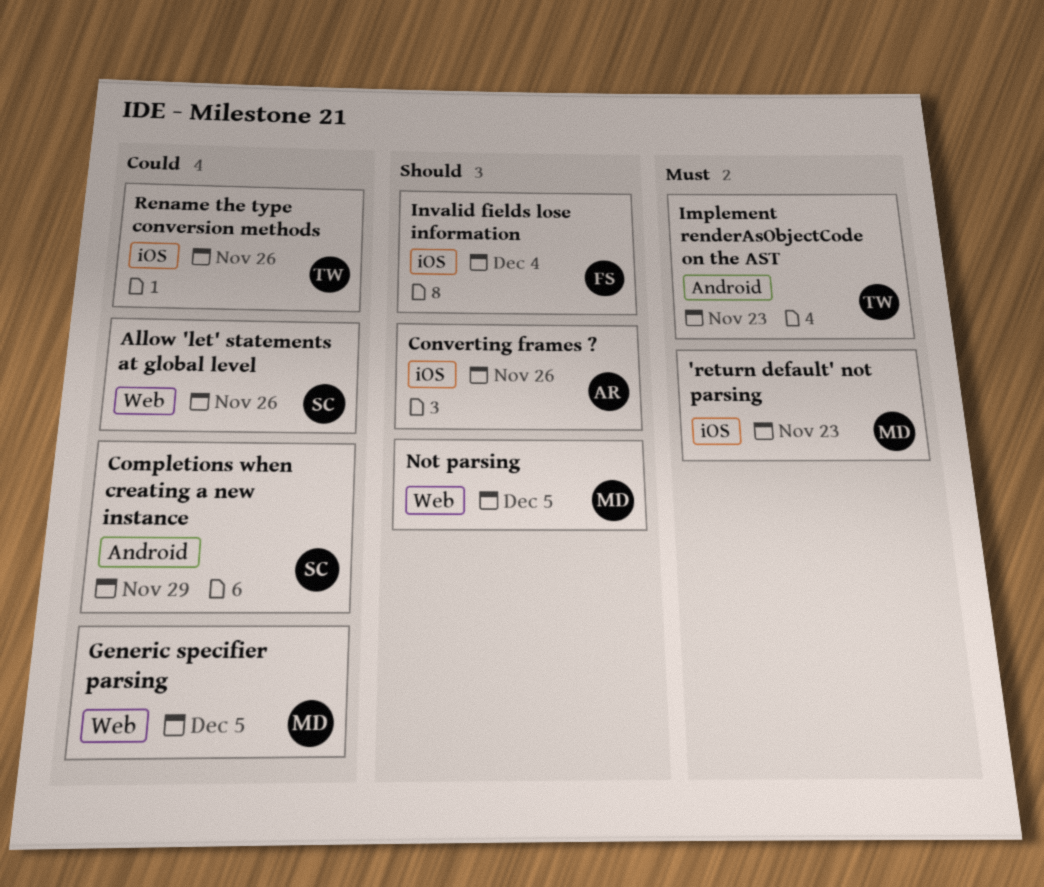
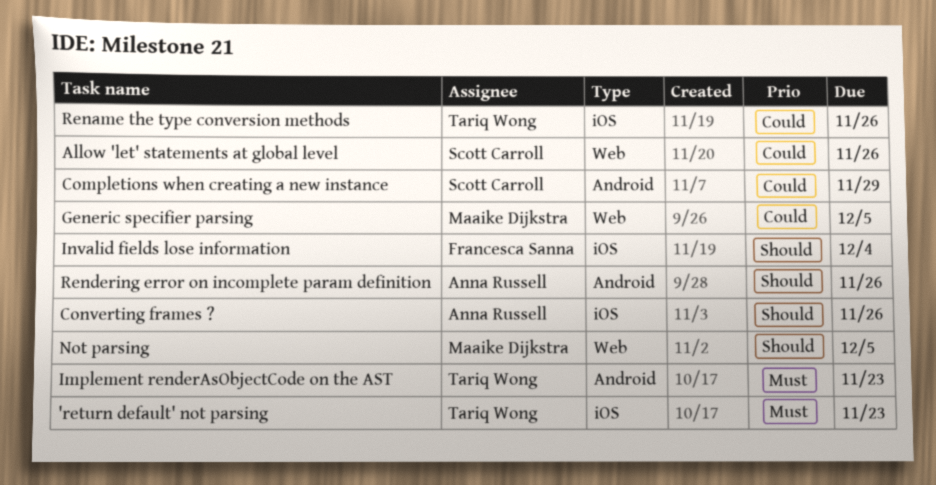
'return default' not parsing, owner: Maaike Dijkstra -> Tariq Wong
Rendering error on incomplete param definition: none -> present

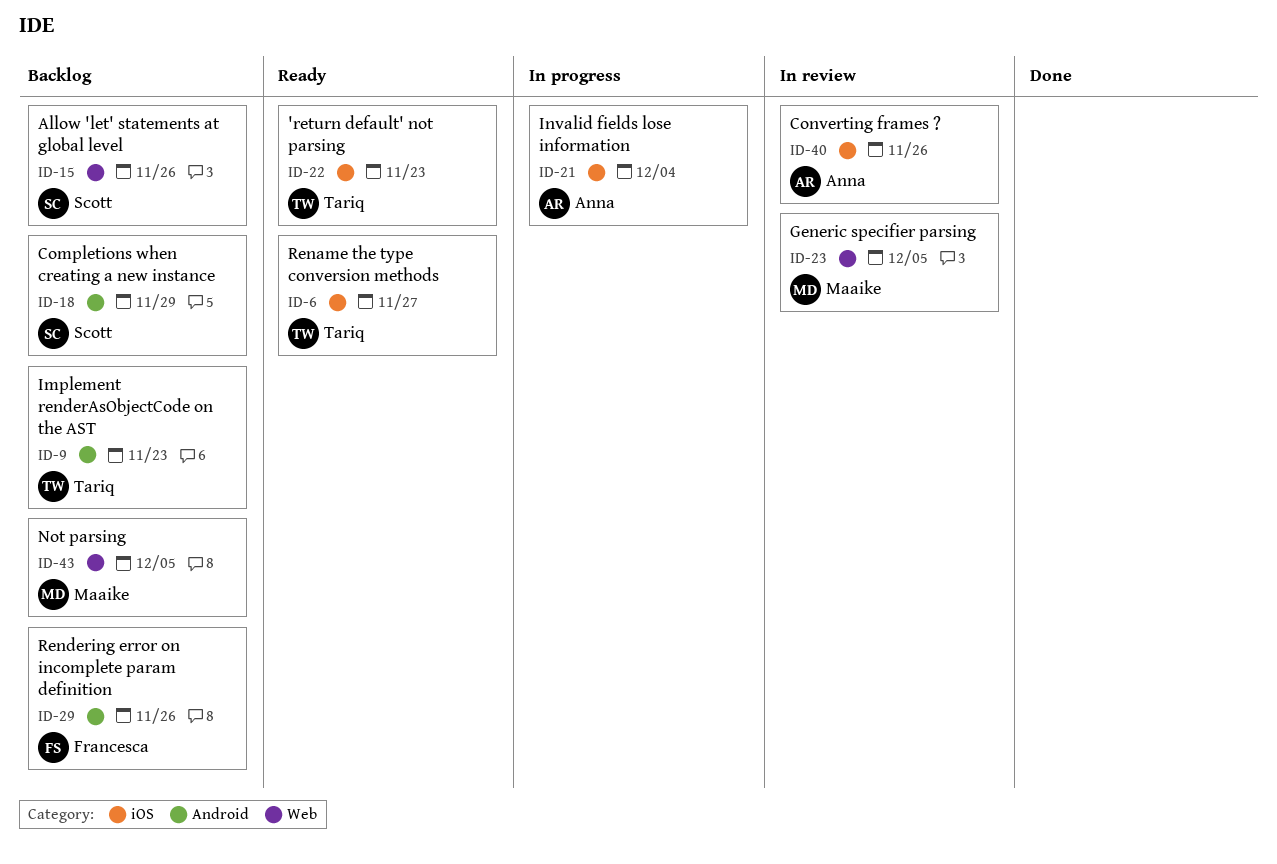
Invalid fields lose information, owner: Francesca Sanna -> Anna Russell
Rename the type conversion methods, due: Nov 26 -> Nov 27
Rendering error on incomplete param definition, owner: Anna Russell -> Francesca Sanna

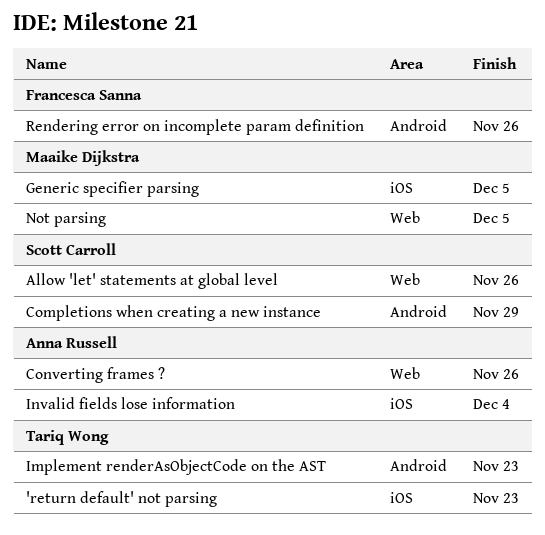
Converting frames ?, label: iOS -> Web
Generic specifier parsing, label: Web -> iOS
Rename the type conversion methods: present -> none

